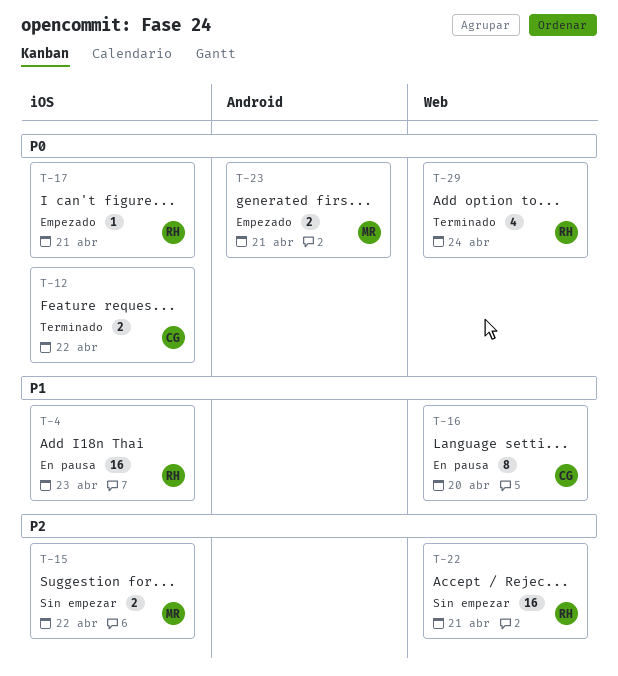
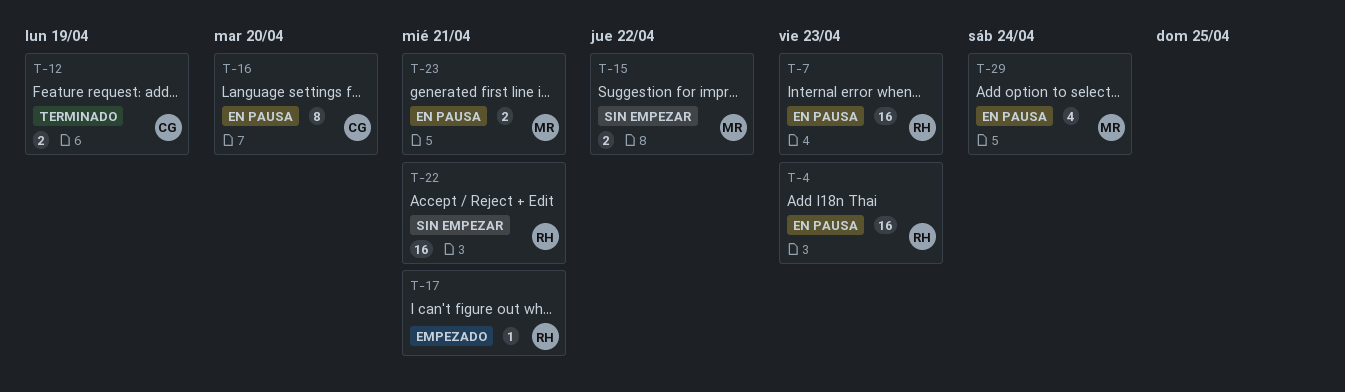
T-7: none -> present
T-12, due: Apr 22 -> Apr 19
T-23, status: Empezado -> En pausa
T-29, status: Terminado -> En pausa
T-29, owner: RH -> MR

